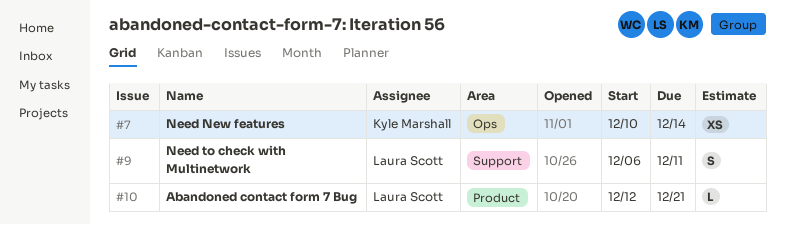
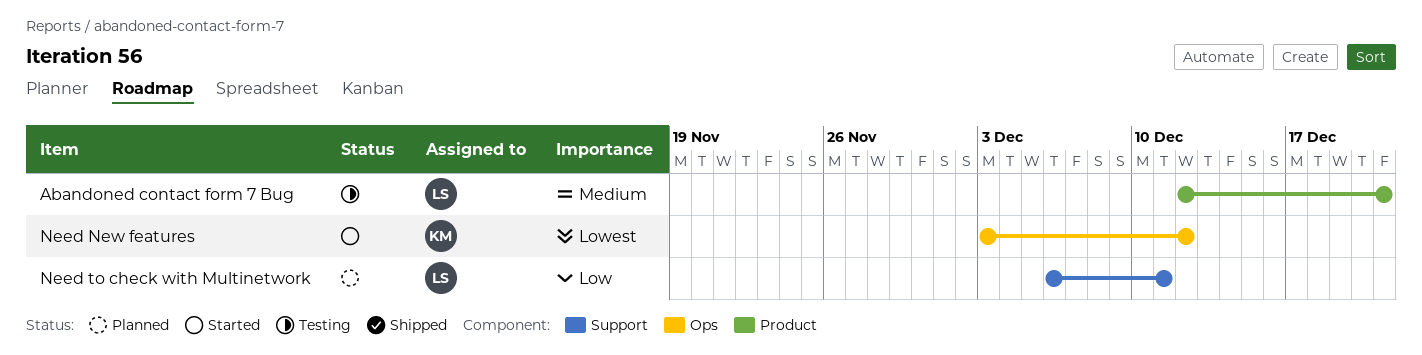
Need New features, start: Dec 10 -> Dec 3
Need New features, due: Dec 14 -> Dec 12

